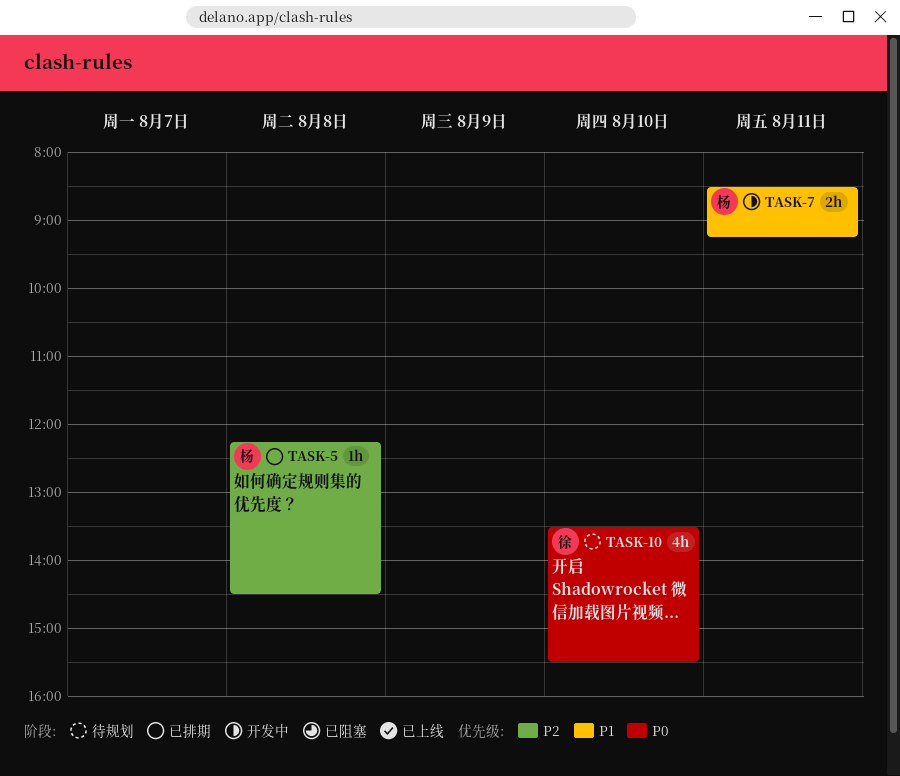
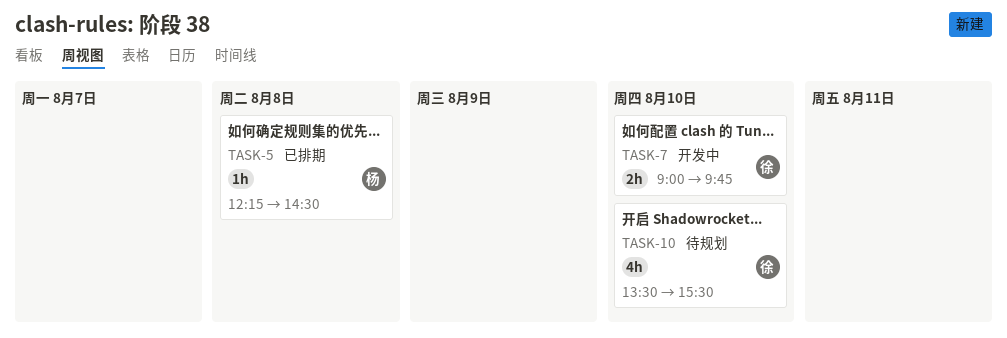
TASK-7, owner: 杨 -> 徐
TASK-7, day: Aug 11 -> Aug 10
TASK-7, begins: 08:30 -> 09:00
TASK-7, ends: 09:15 -> 09:45

